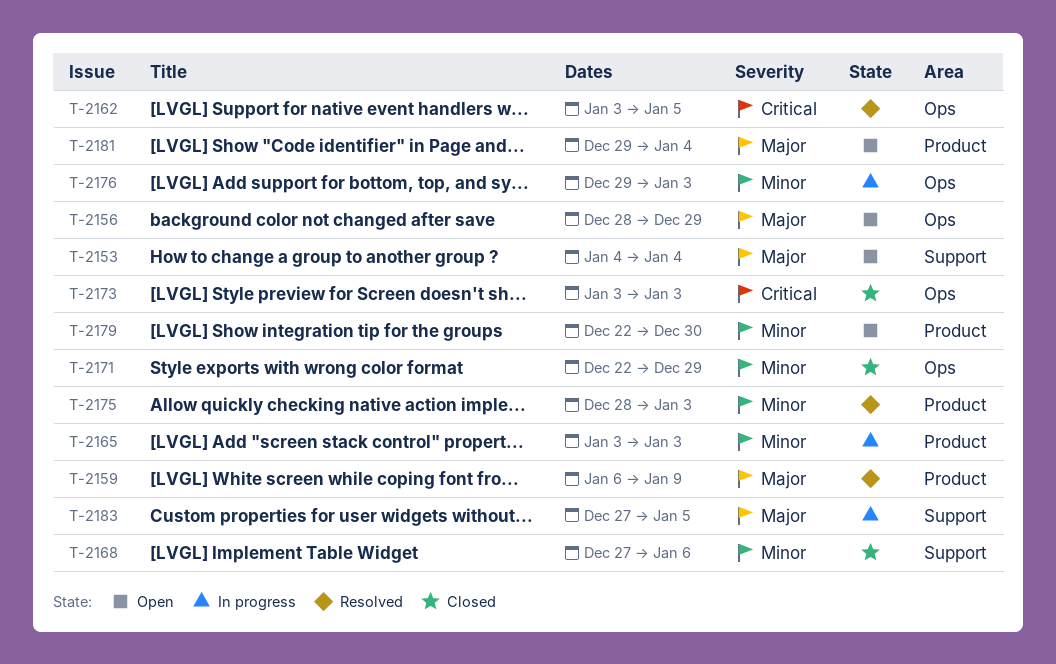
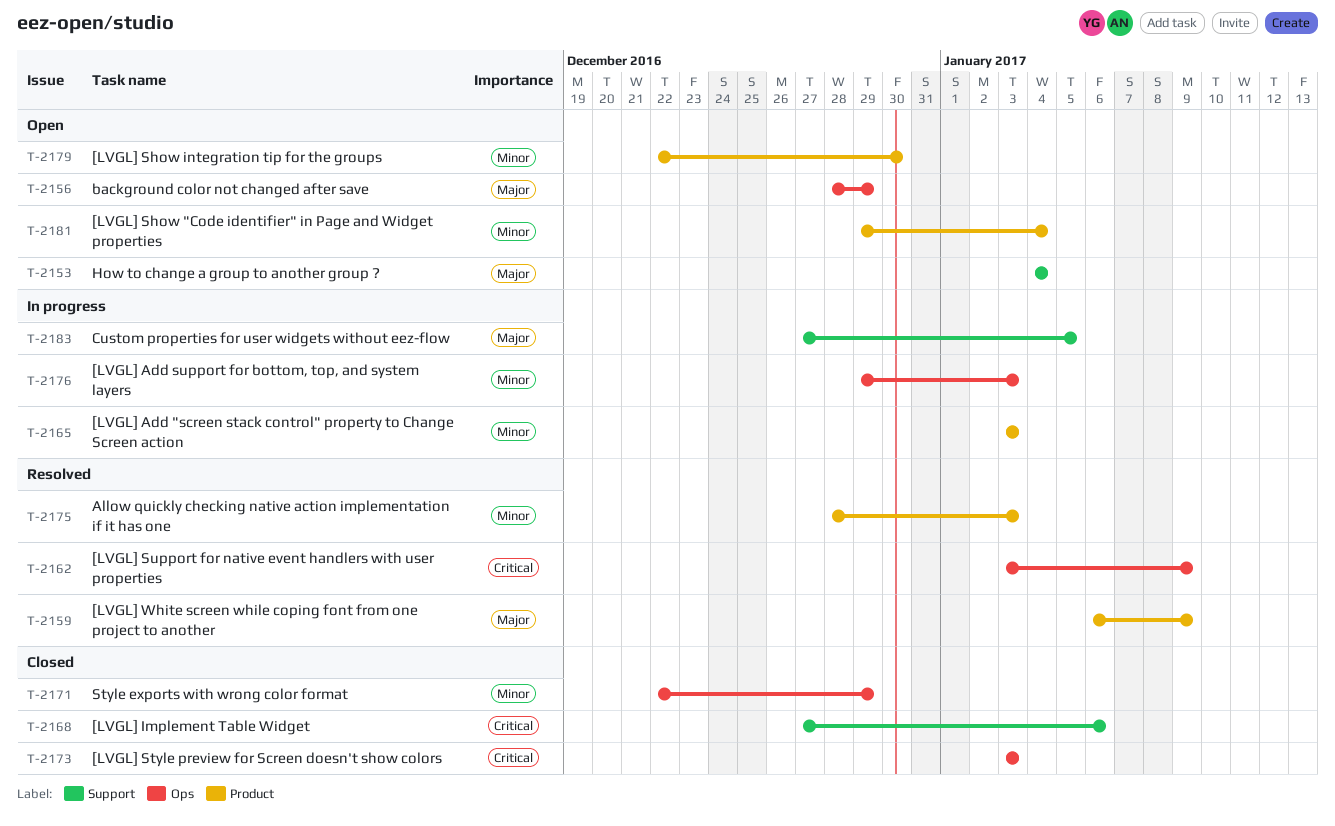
T-2162, due: Jan 5 -> Jan 9
T-2168, priority: Minor -> Critical
T-2181, priority: Major -> Minor

